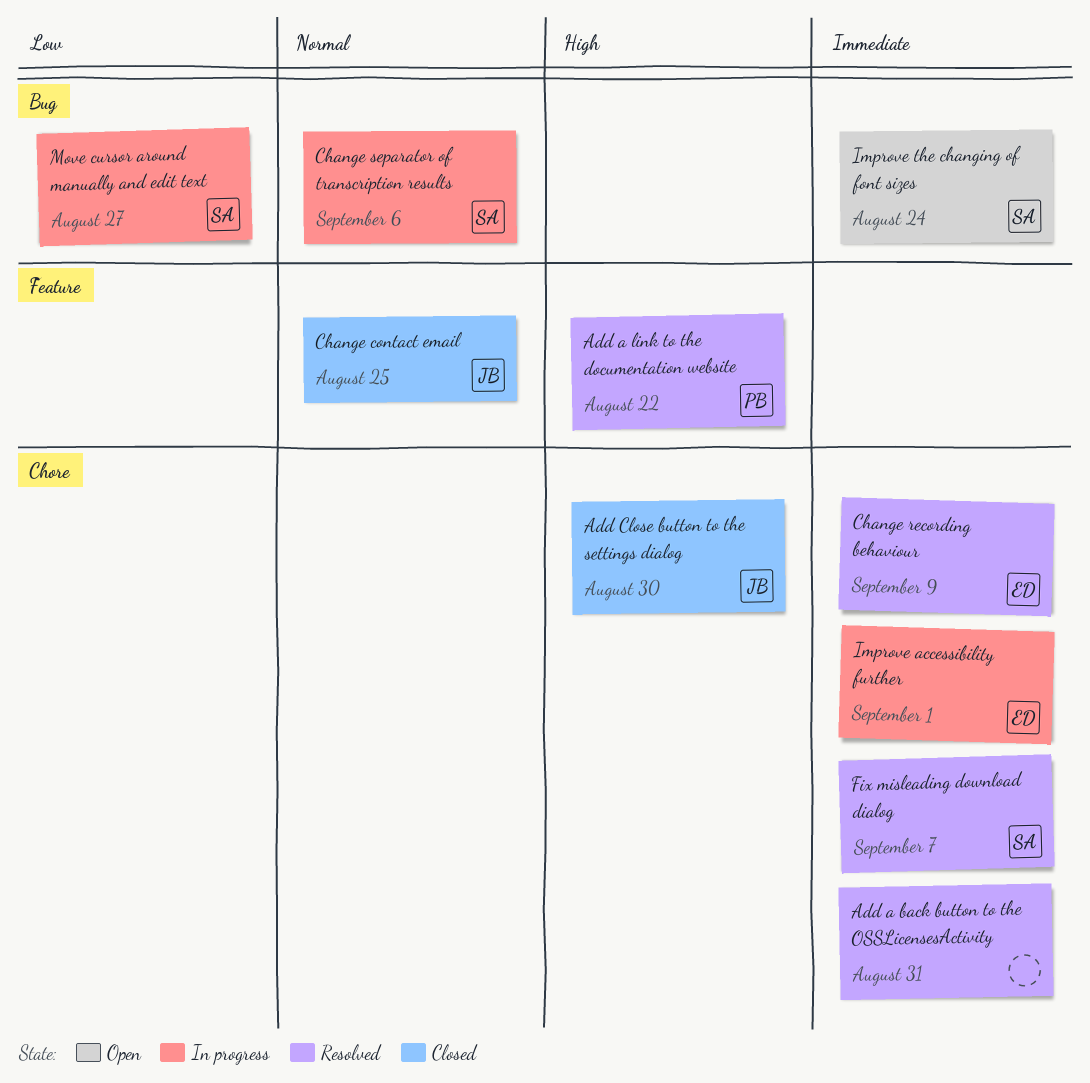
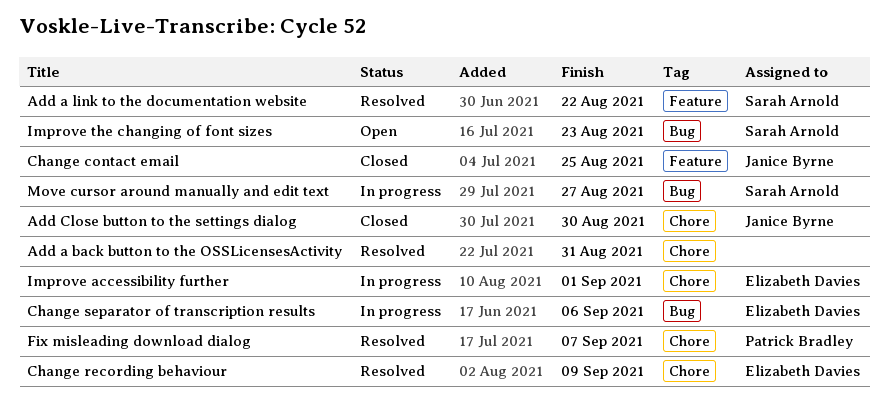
Add a link to the documentation website, owner: Patrick Bradley -> Sarah Arnold
Change separator of transcription results, owner: Sarah Arnold -> Elizabeth Davies
Fix misleading download dialog, owner: Sarah Arnold -> Patrick Bradley
Improve the changing of font sizes, due: Aug 24 -> Aug 23

